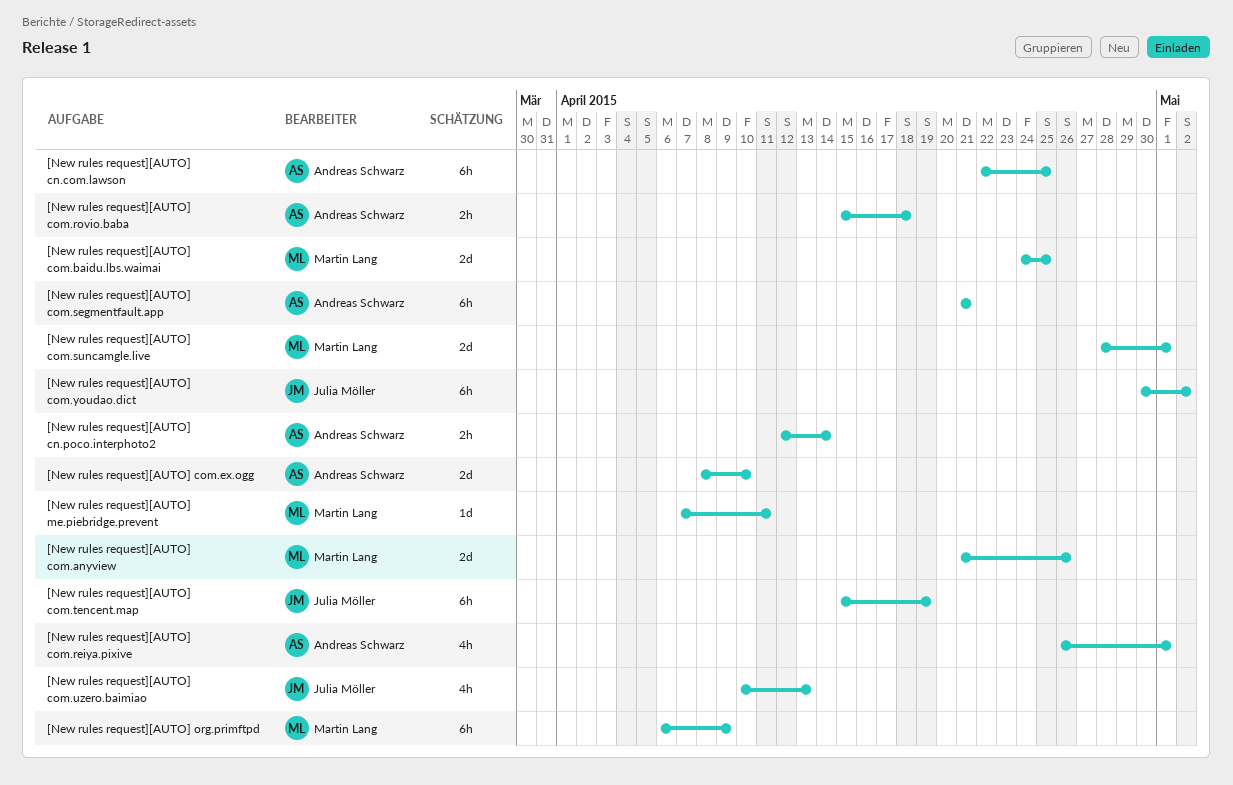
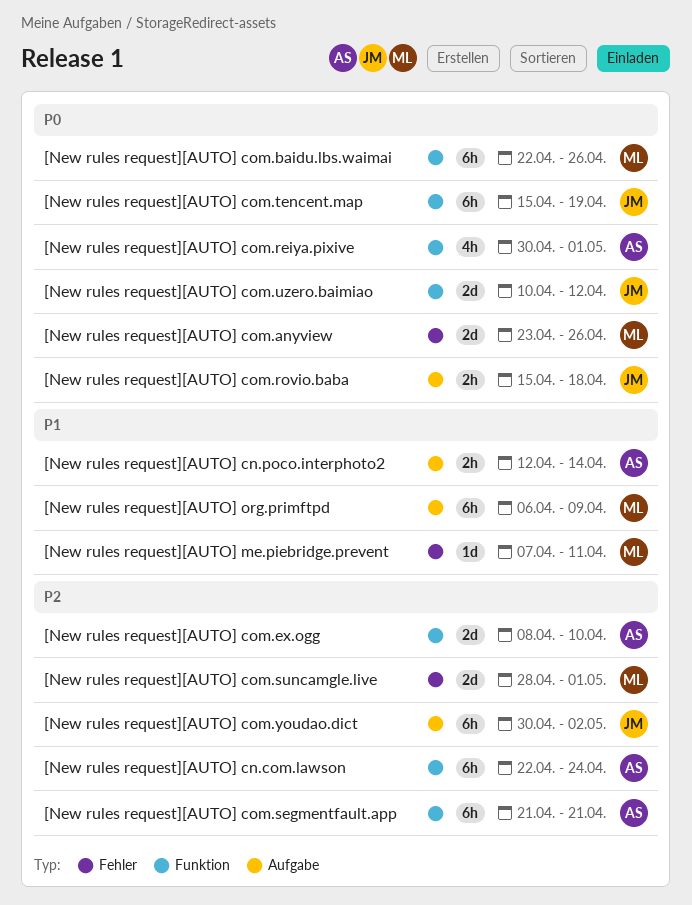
[New rules request][AUTO] cn.com.lawson, due: Apr 25 -> Apr 24
[New rules request][AUTO] com.anyview, start: Apr 21 -> Apr 23
[New rules request][AUTO] com.baidu.lbs.waimai, estimate: 2d -> 6h
[New rules request][AUTO] com.baidu.lbs.waimai, start: Apr 24 -> Apr 22
[New rules request][AUTO] com.baidu.lbs.waimai, due: Apr 25 -> Apr 26
[New rules request][AUTO] com.reiya.pixive, start: Apr 26 -> Apr 30
[New rules request][AUTO] com.rovio.baba, owner: Andreas Schwarz -> Julia Möller
[New rules request][AUTO] com.uzero.baimiao, estimate: 4h -> 2d
[New rules request][AUTO] com.uzero.baimiao, due: Apr 13 -> Apr 12

